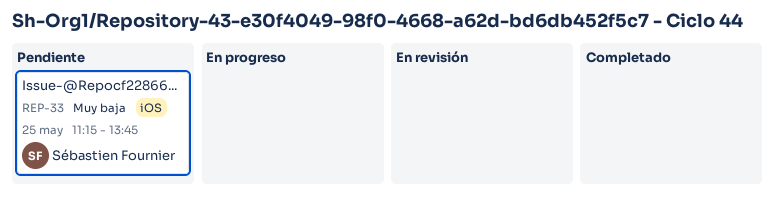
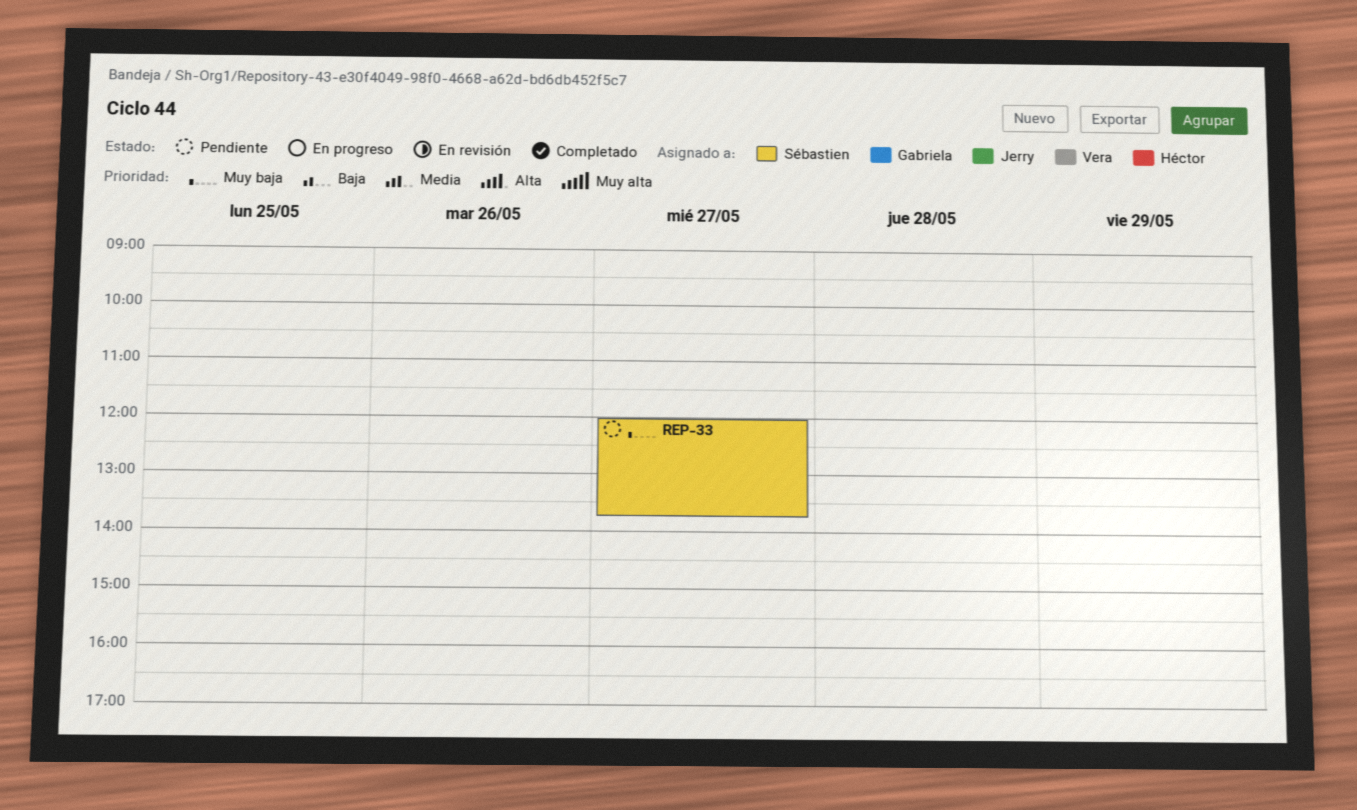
REP-33, day: May 25 -> May 27
REP-33, begins: 11:15 -> 12:00

